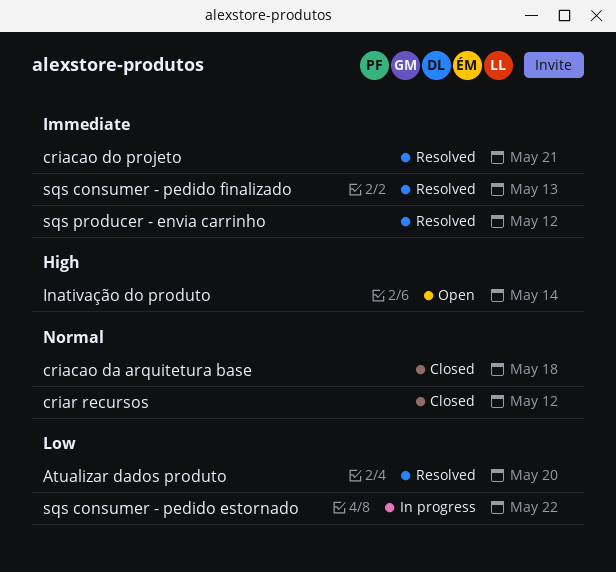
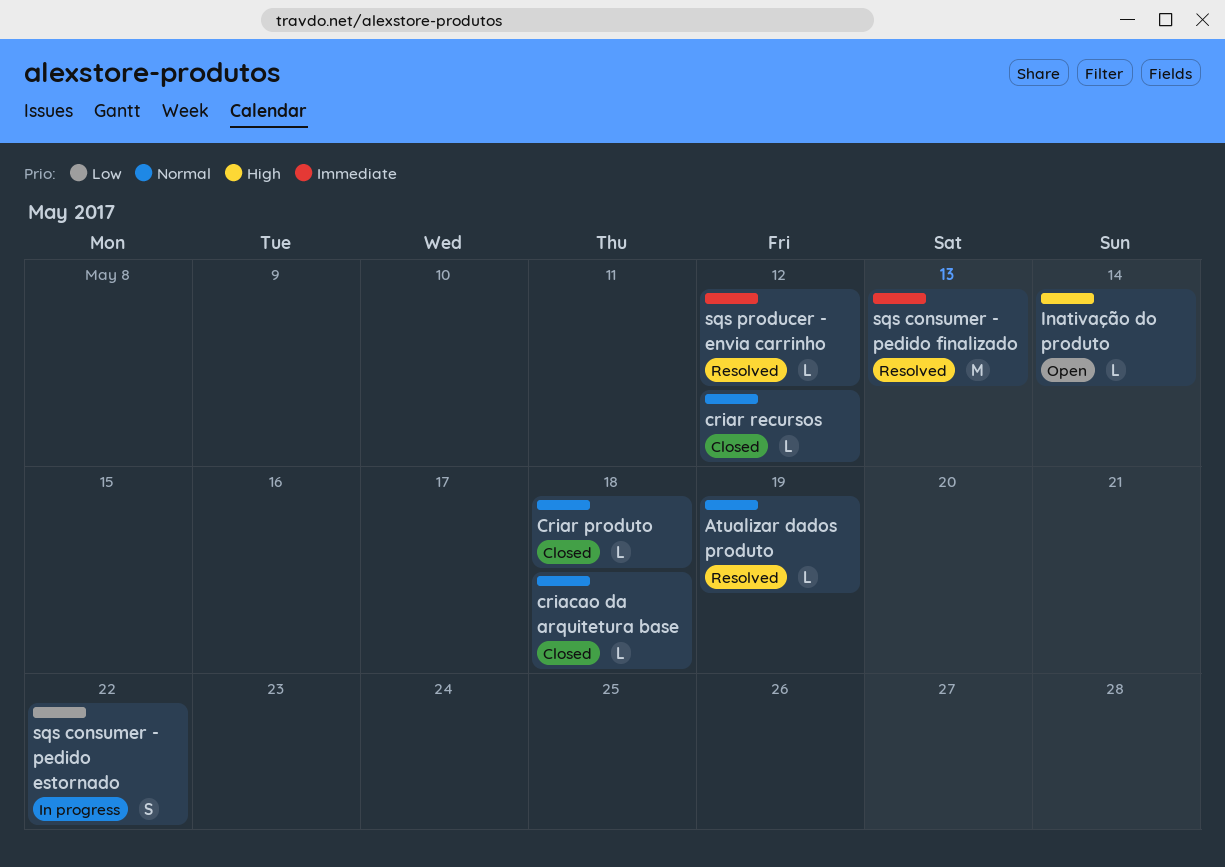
Atualizar dados produto, priority: Low -> Normal
Atualizar dados produto, due: May 20 -> May 19
criacao do projeto: present -> none
Criar produto: none -> present

